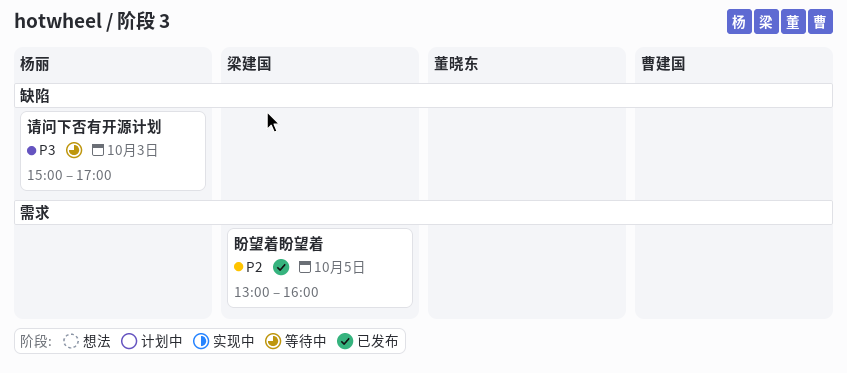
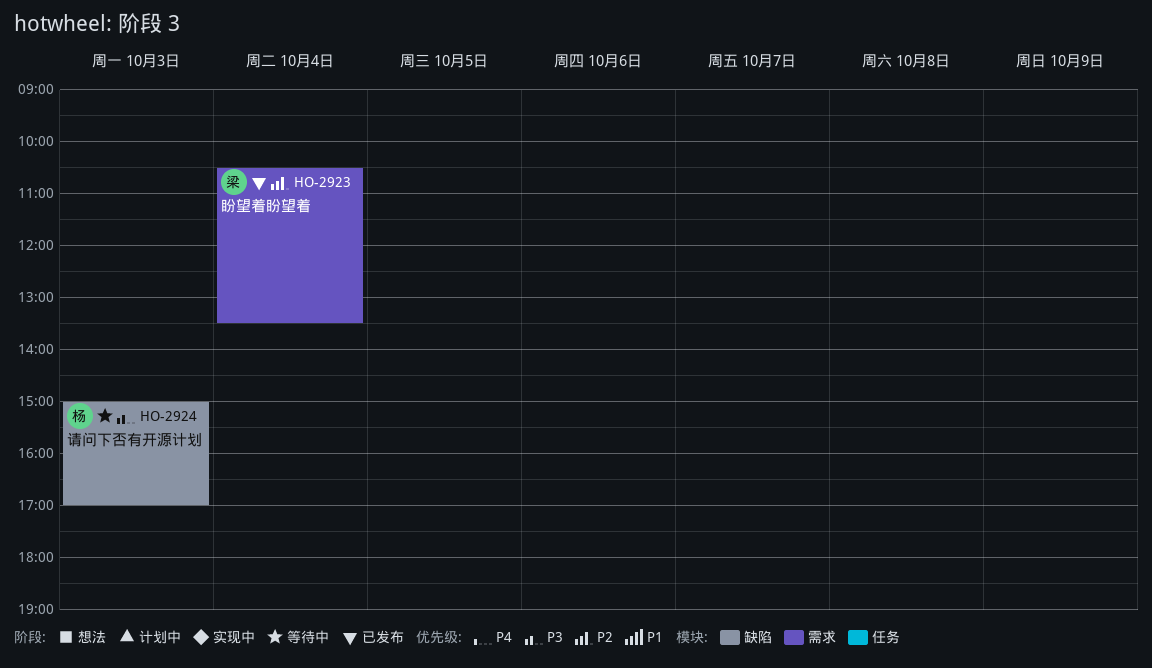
盼望着盼望着, day: Oct 5 -> Oct 4
盼望着盼望着, begins: 13:00 -> 10:30
盼望着盼望着, ends: 16:00 -> 13:30

